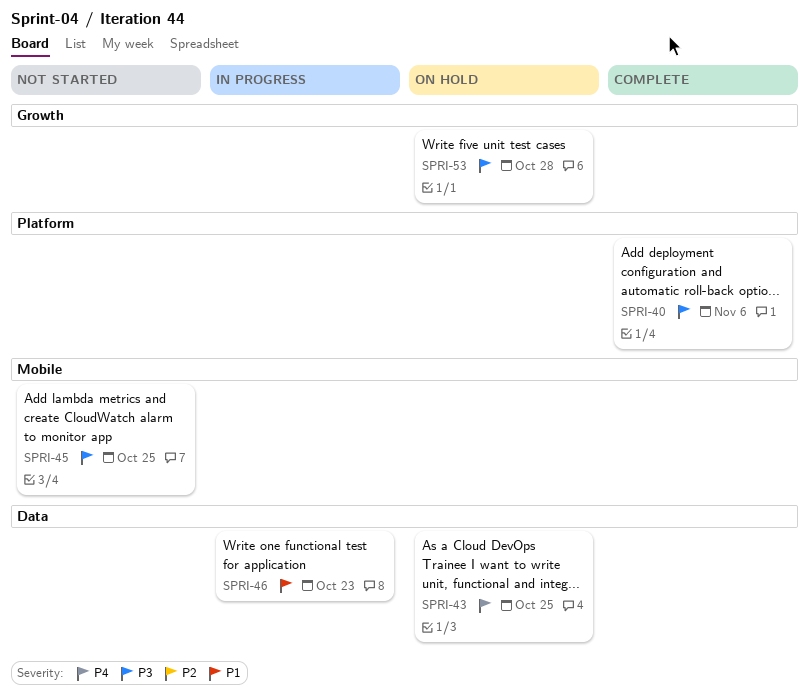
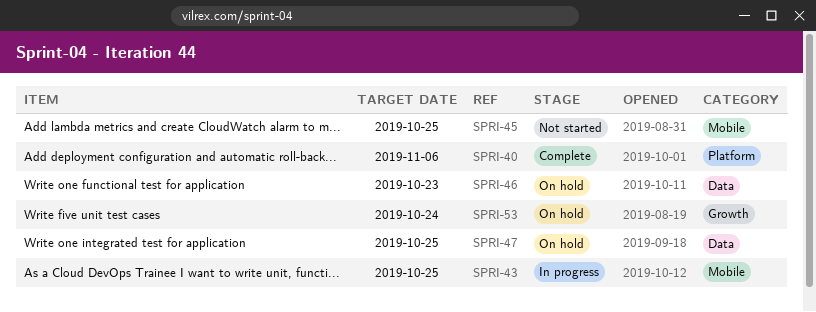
SPRI-43, status: On hold -> In progress
SPRI-43, label: Data -> Mobile
SPRI-46, status: In progress -> On hold
SPRI-47: none -> present
SPRI-53, due: Oct 28 -> Oct 24

